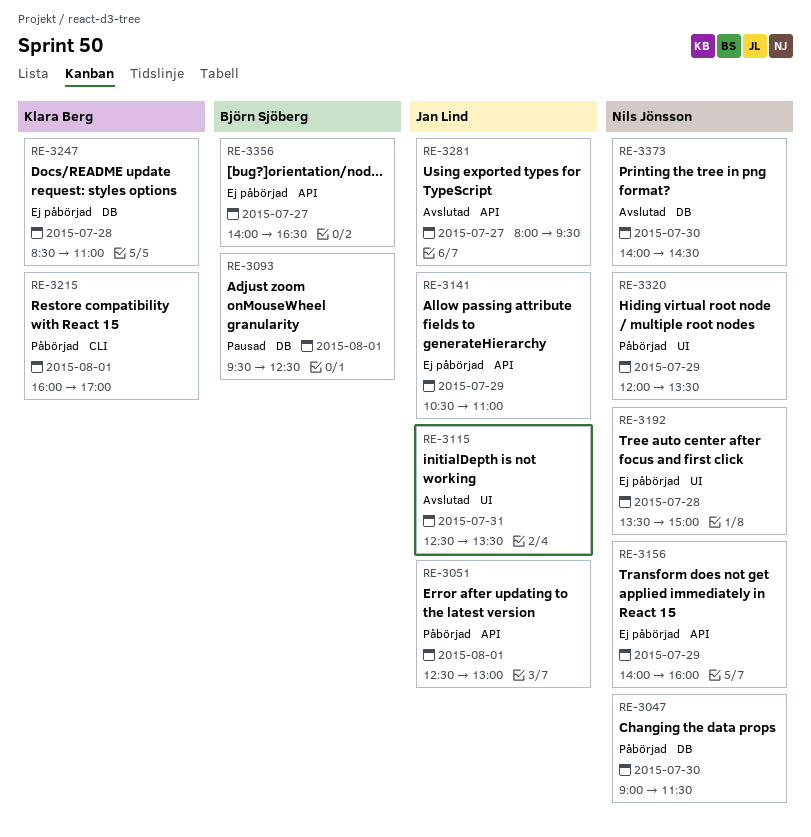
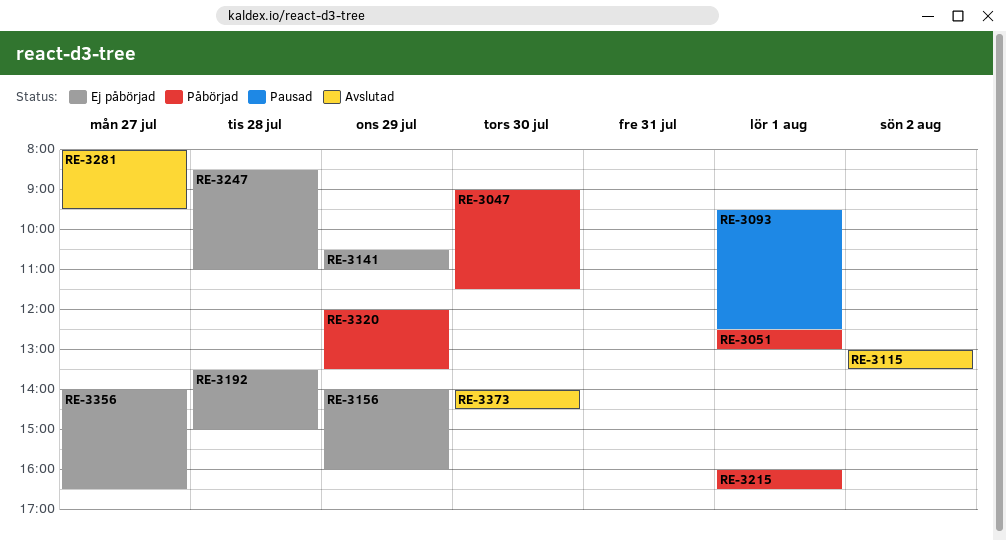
RE-3115, day: Jul 31 -> Aug 2
RE-3115, begins: 12:30 -> 13:00
RE-3215, ends: 17:00 -> 16:30

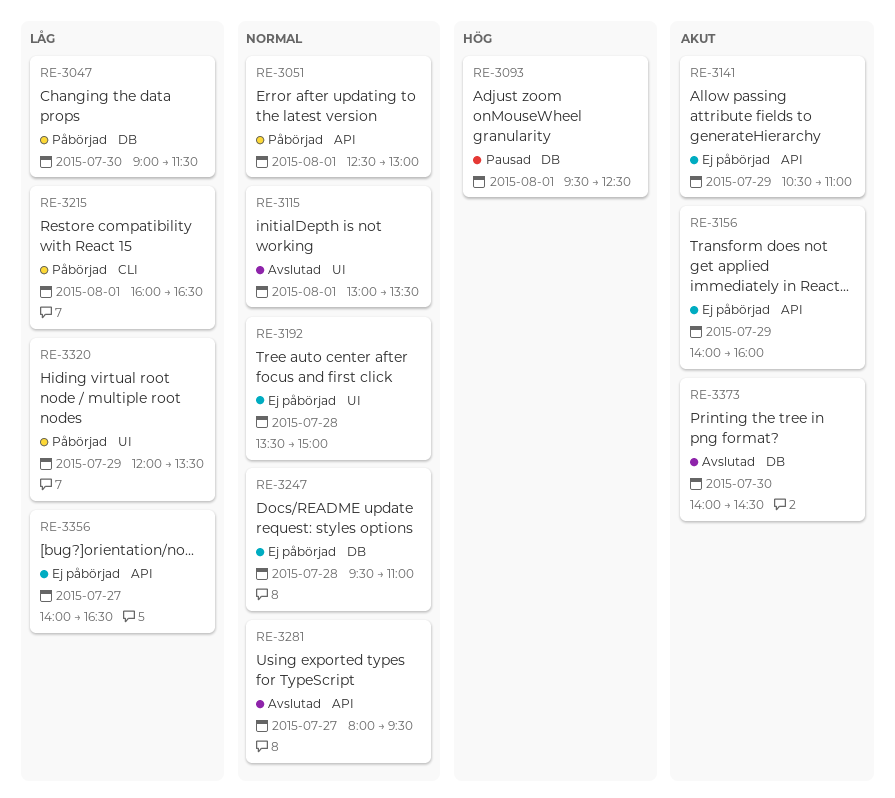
RE-3115, day: Aug 2 -> Aug 1
RE-3247, begins: 08:30 -> 09:30

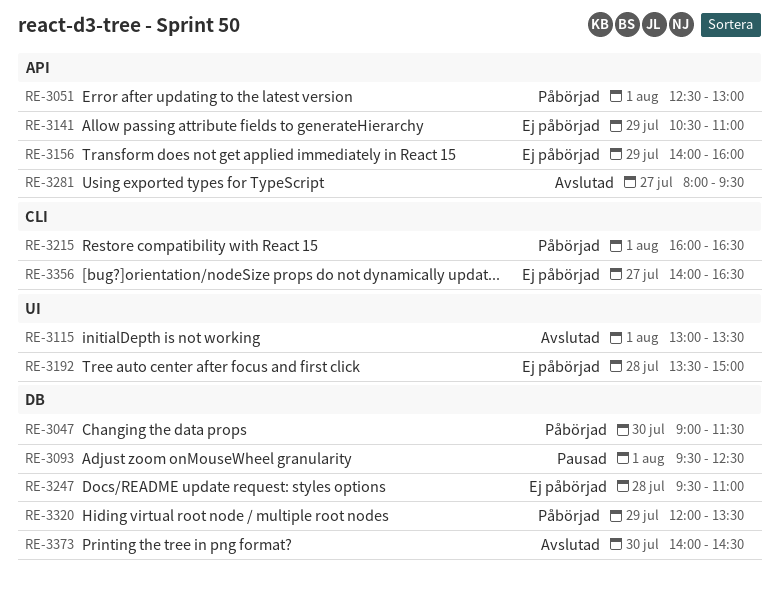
RE-3320, label: UI -> DB
RE-3356, label: API -> CLI

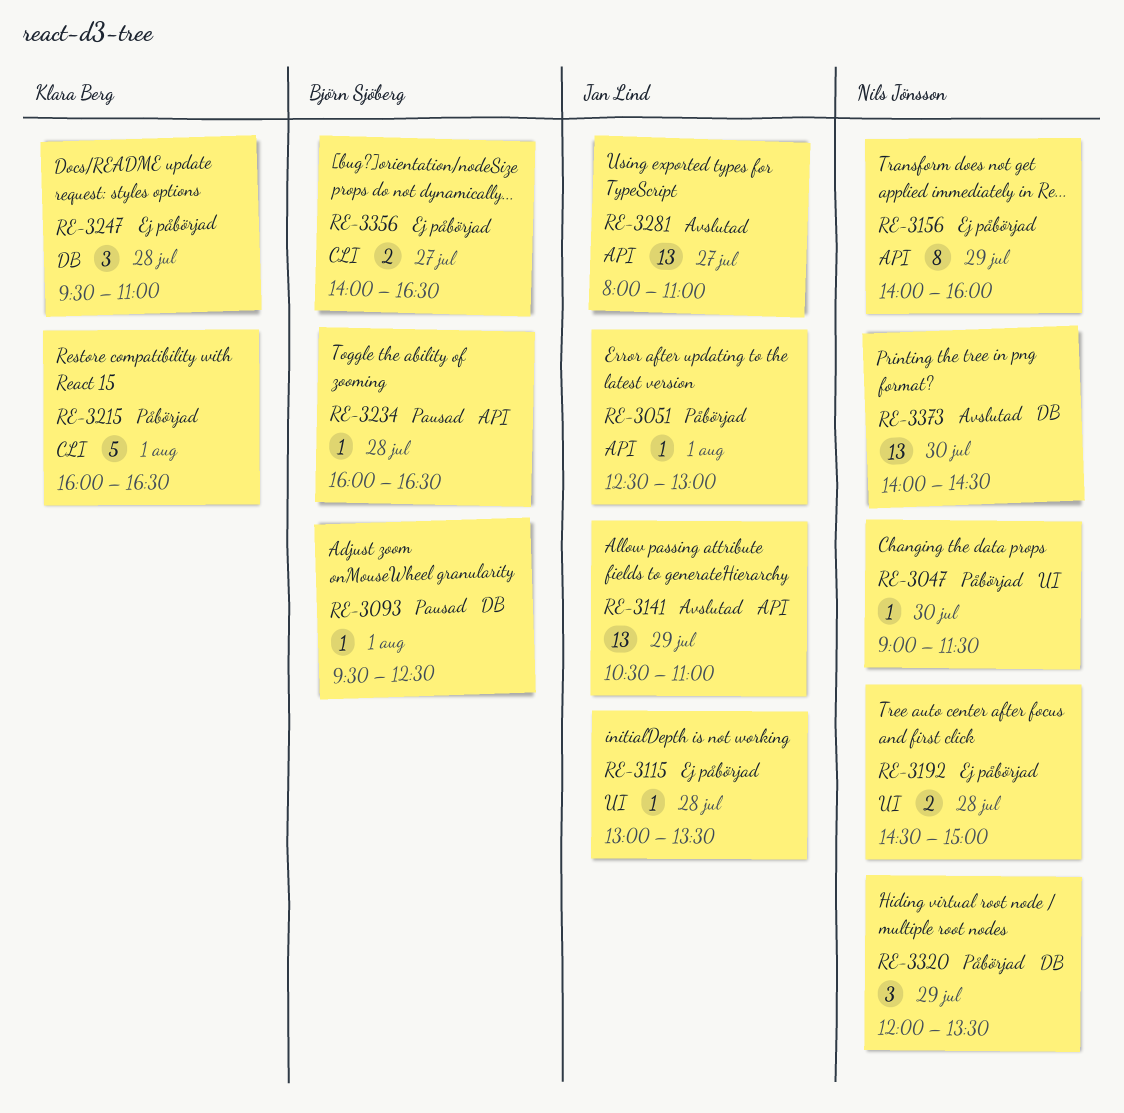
RE-3047, label: DB -> UI
RE-3115, status: Avslutad -> Ej påbörjad
RE-3115, day: Aug 1 -> Jul 28
RE-3141, status: Ej påbörjad -> Avslutad
RE-3192, begins: 13:30 -> 14:30
RE-3234: none -> present
RE-3281, ends: 09:30 -> 11:00

